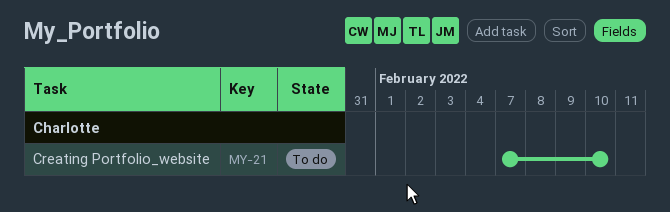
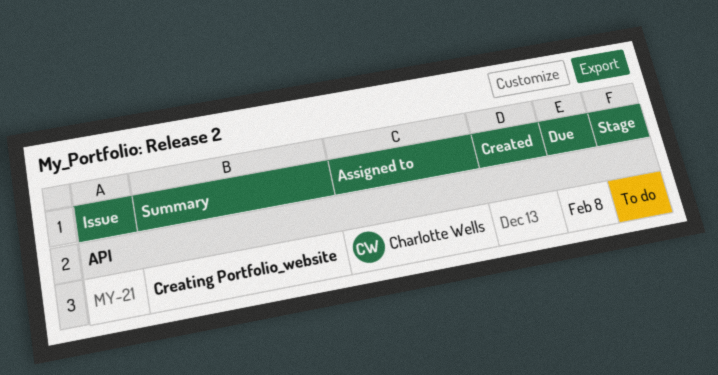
MY-21, due: Feb 10 -> Feb 8

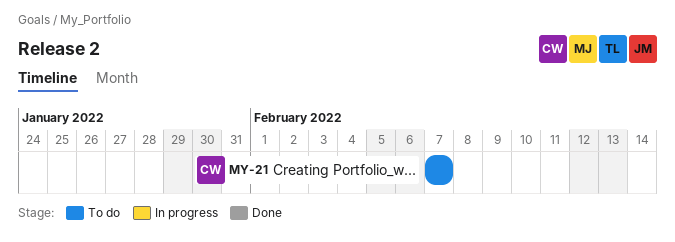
MY-21, due: Feb 8 -> Feb 7

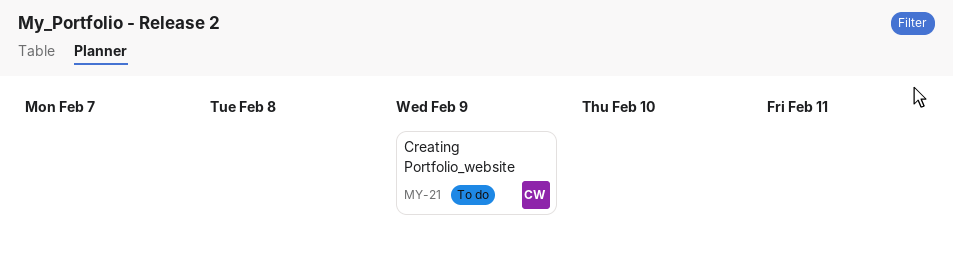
MY-21, due: Feb 7 -> Feb 9

